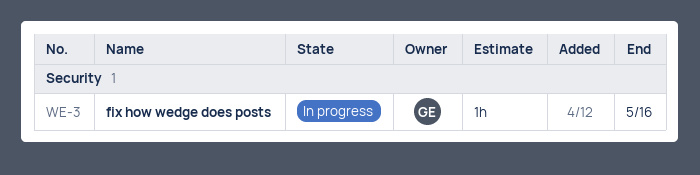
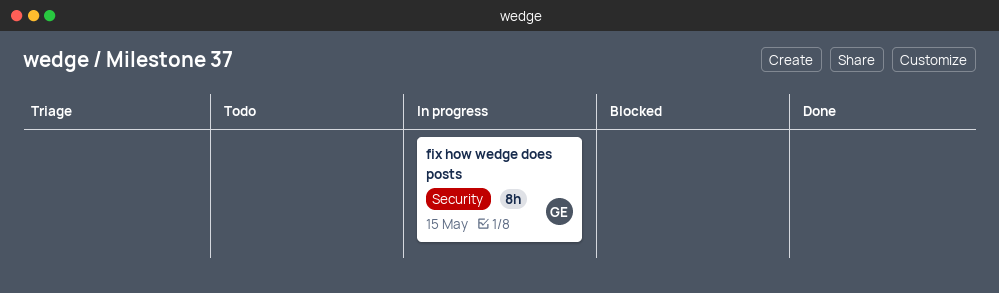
fix how wedge does posts, estimate: 1h -> 8h
fix how wedge does posts, due: May 16 -> May 15

